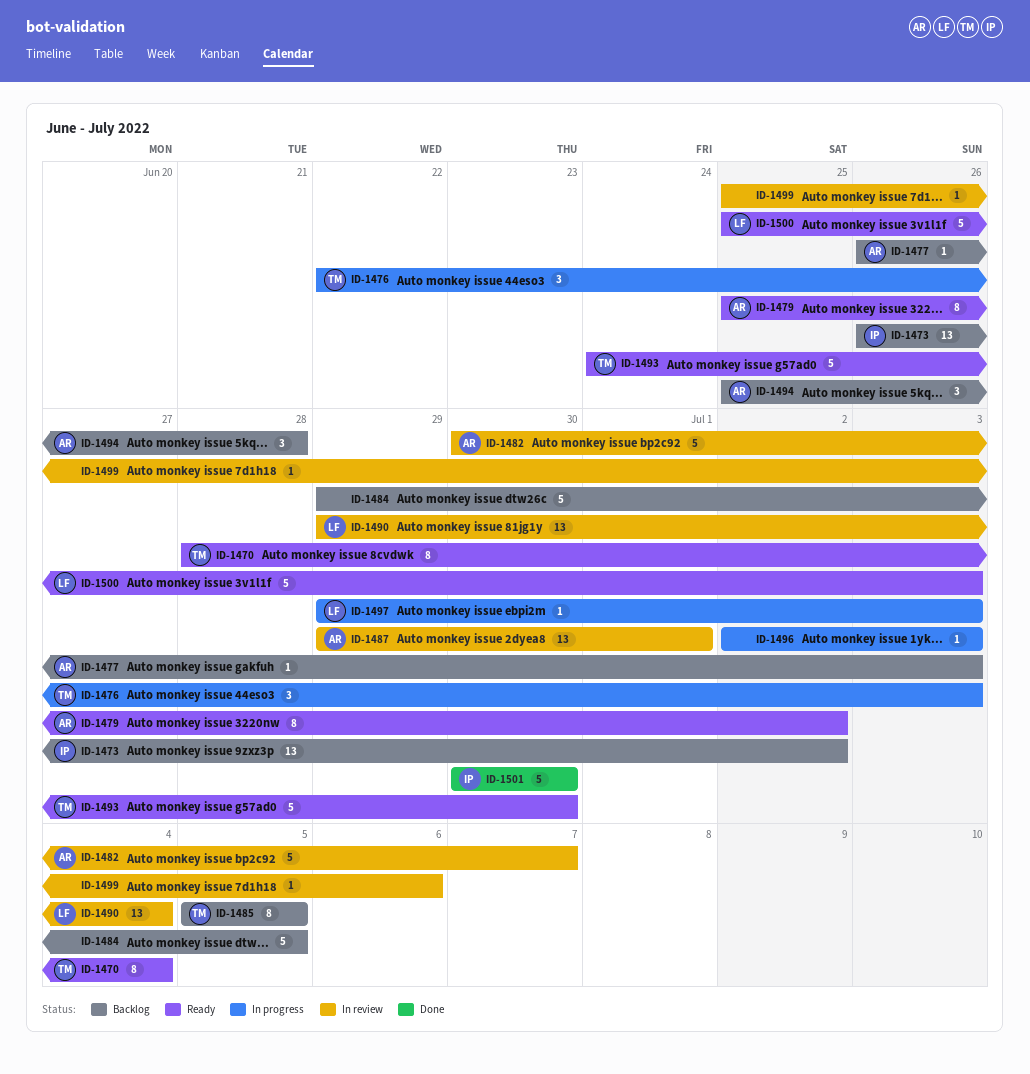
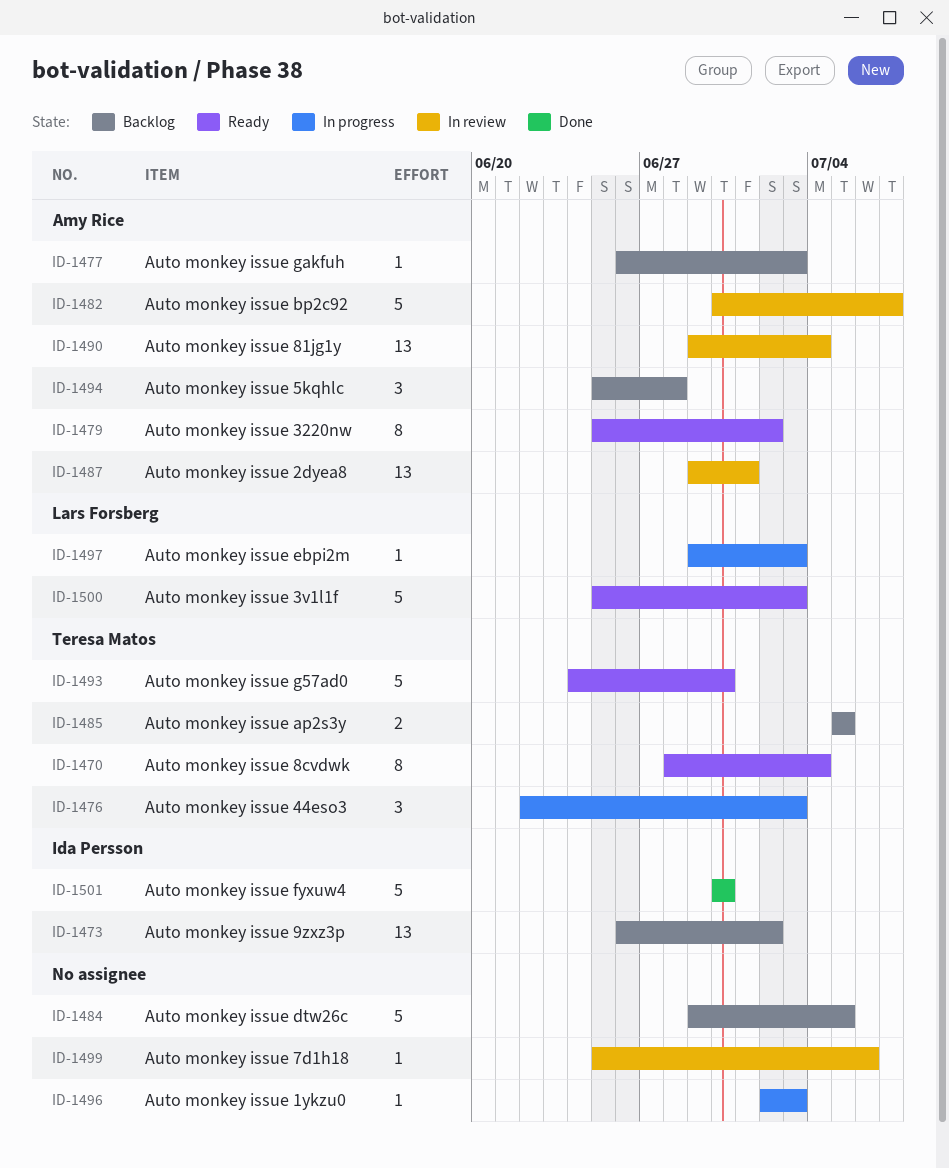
ID-1485, estimate: 8 -> 2
ID-1490, owner: Lars Forsberg -> Amy Rice

